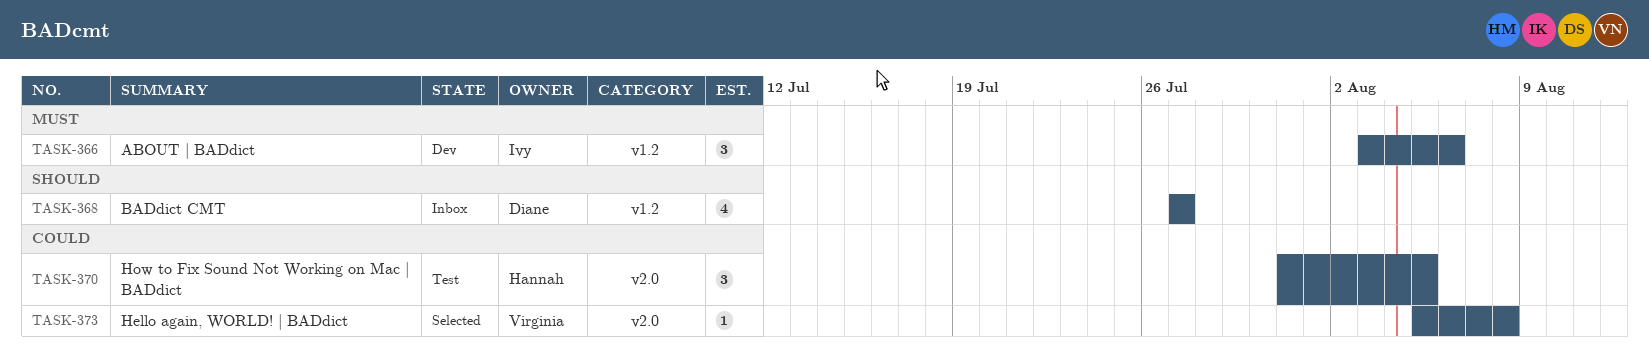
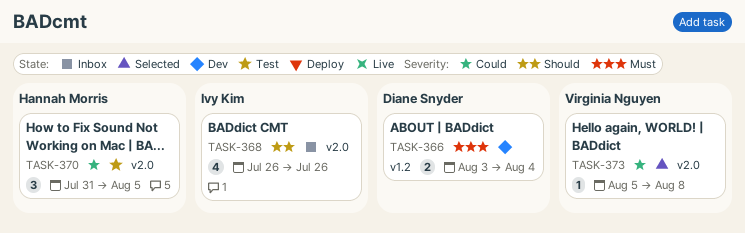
TASK-366, owner: Ivy Kim -> Diane Snyder
TASK-366, estimate: 3 -> 2
TASK-366, due: Aug 6 -> Aug 4
TASK-368, owner: Diane Snyder -> Ivy Kim
TASK-368, label: v1.2 -> v2.0
TASK-368, start: Jul 27 -> Jul 26
TASK-368, due: Jul 27 -> Jul 26

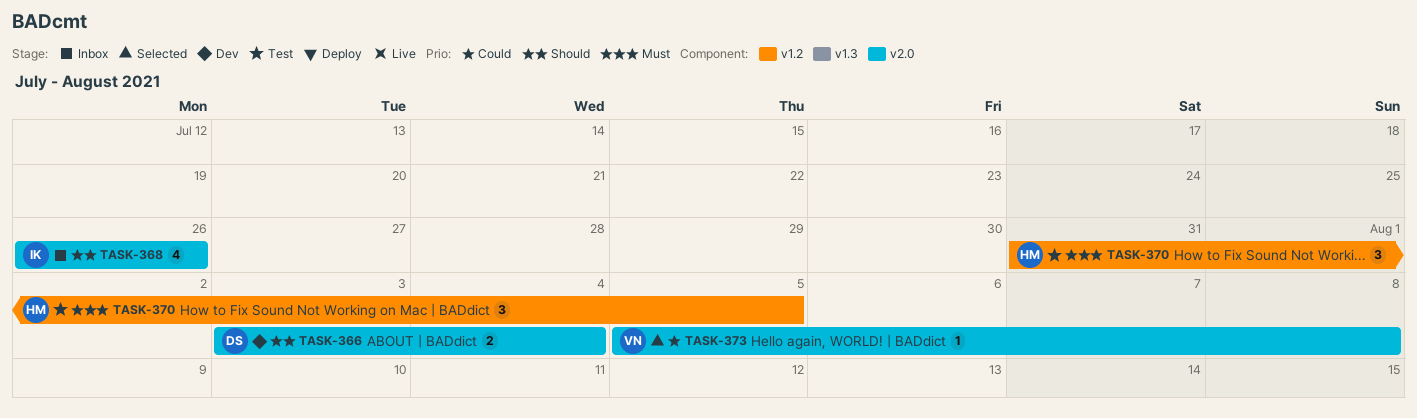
TASK-366, priority: Must -> Should
TASK-366, label: v1.2 -> v2.0
TASK-370, priority: Could -> Must
TASK-370, label: v2.0 -> v1.2

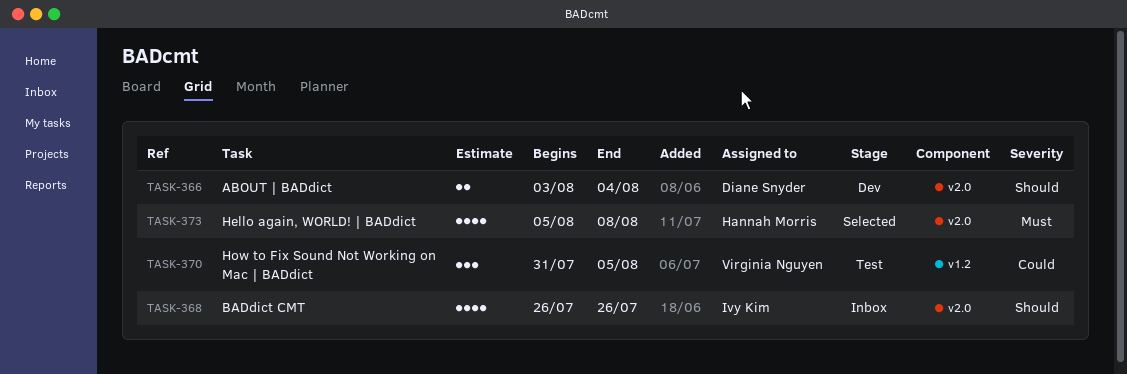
TASK-370, owner: Hannah Morris -> Virginia Nguyen
TASK-370, priority: Must -> Could
TASK-373, owner: Virginia Nguyen -> Hannah Morris
TASK-373, priority: Could -> Must
TASK-373, estimate: 1 -> 4

